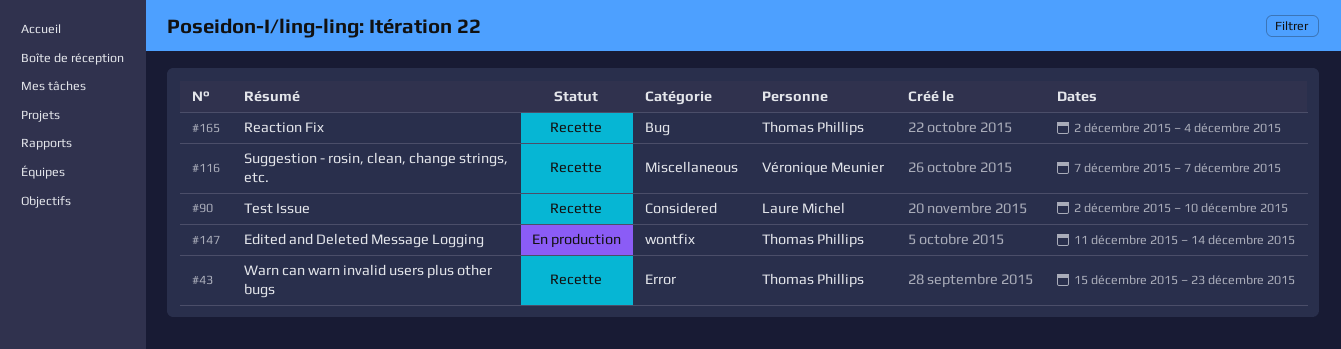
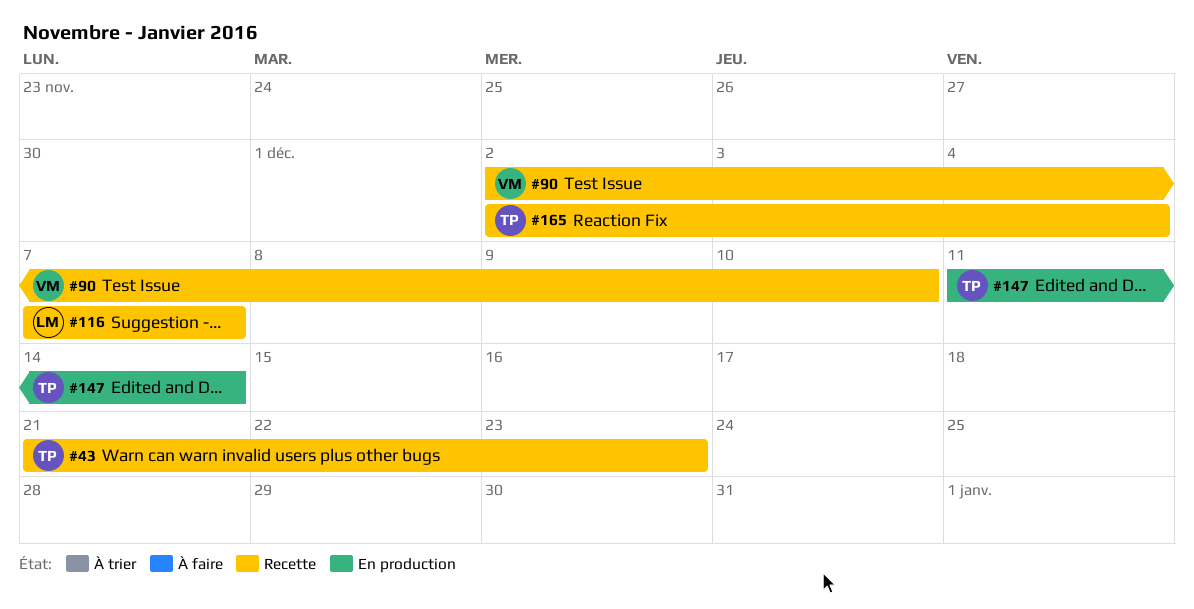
#43, start: Dec 15 -> Dec 21
#90, owner: Laure Michel -> Véronique Meunier
#116, owner: Véronique Meunier -> Laure Michel

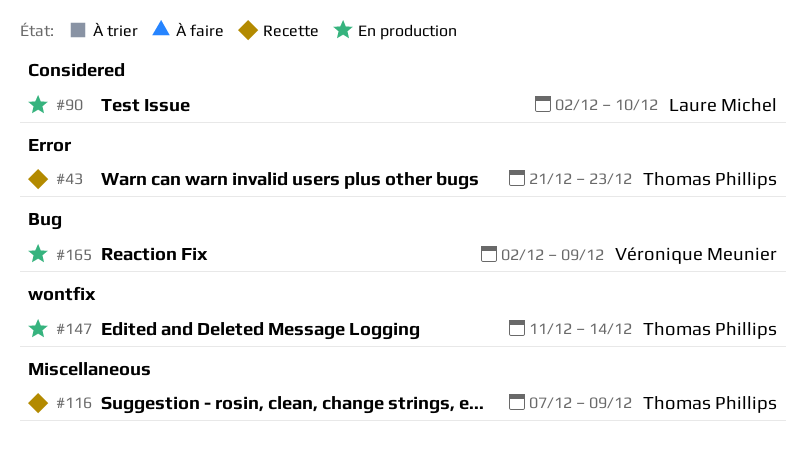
#90, status: Recette -> En production
#90, owner: Véronique Meunier -> Laure Michel
#116, owner: Laure Michel -> Thomas Phillips
#116, due: Dec 7 -> Dec 9
#165, status: Recette -> En production
#165, owner: Thomas Phillips -> Véronique Meunier
#165, due: Dec 4 -> Dec 9

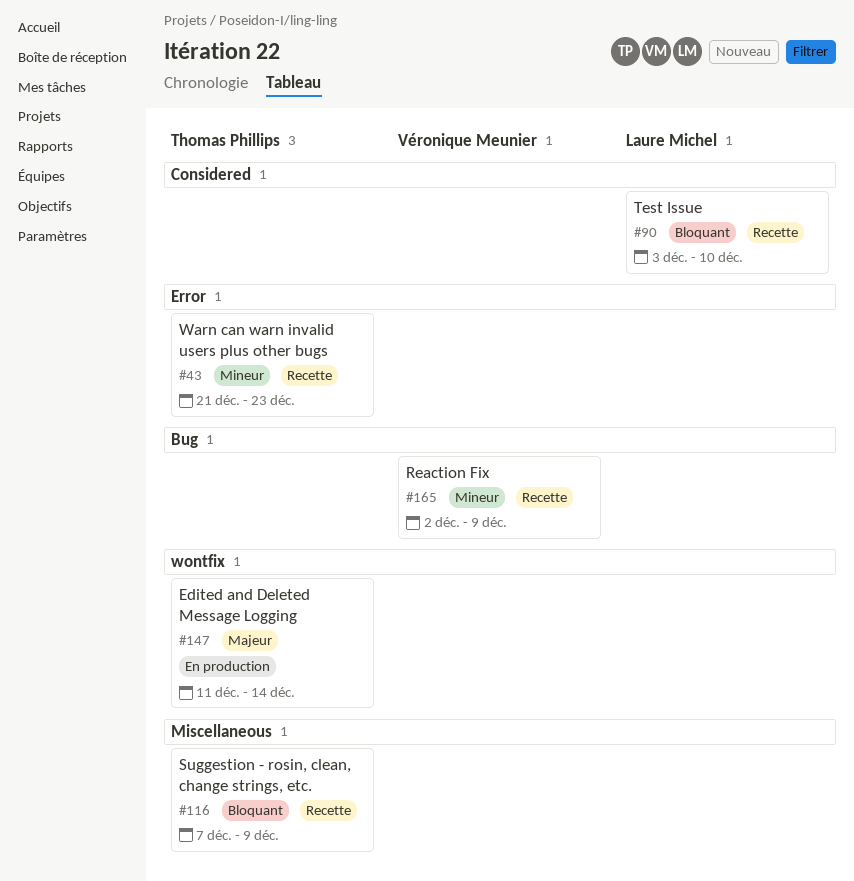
#90, status: En production -> Recette
#90, start: Dec 2 -> Dec 3
#165, status: En production -> Recette

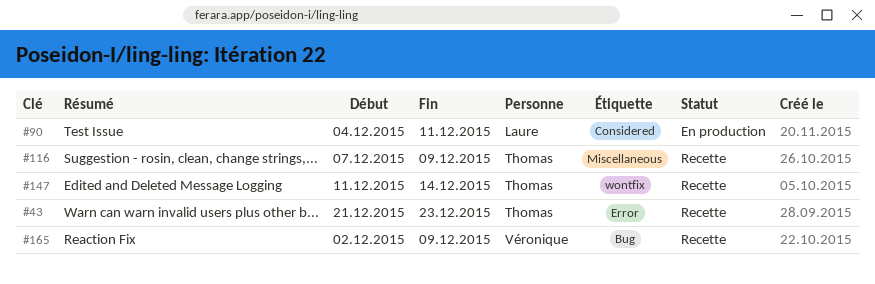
#90, status: Recette -> En production
#90, start: Dec 3 -> Dec 4
#90, due: Dec 10 -> Dec 11
#147, status: En production -> Recette

